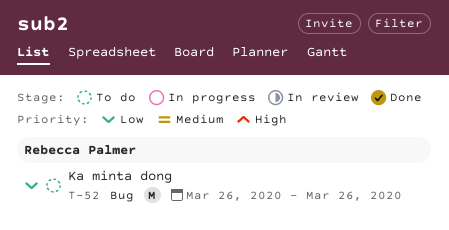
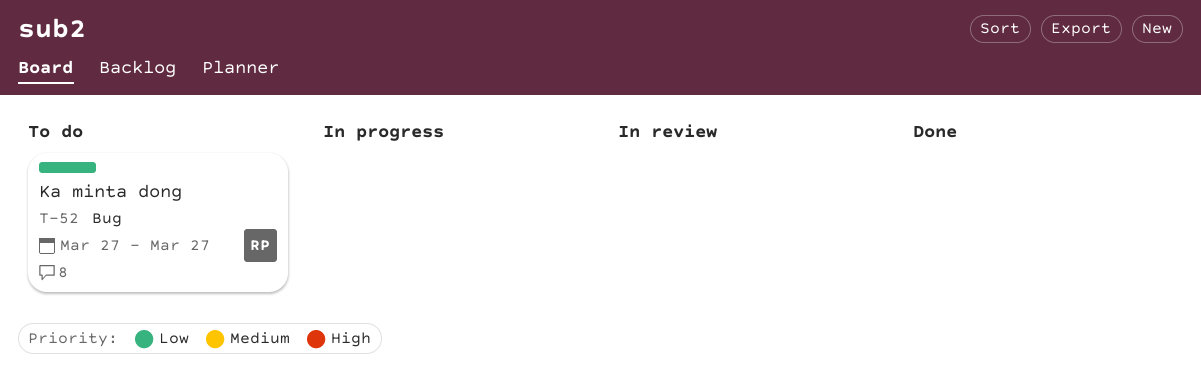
T-52, start: Mar 26 -> Mar 27
T-52, due: Mar 26 -> Mar 27

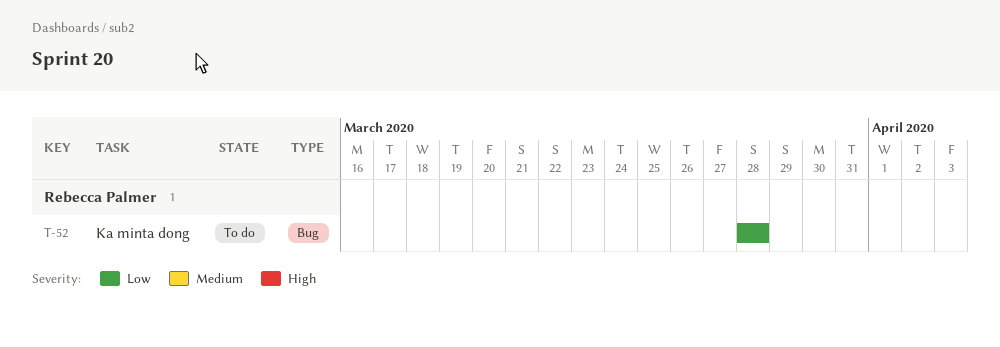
T-52, start: Mar 27 -> Mar 28
T-52, due: Mar 27 -> Mar 28

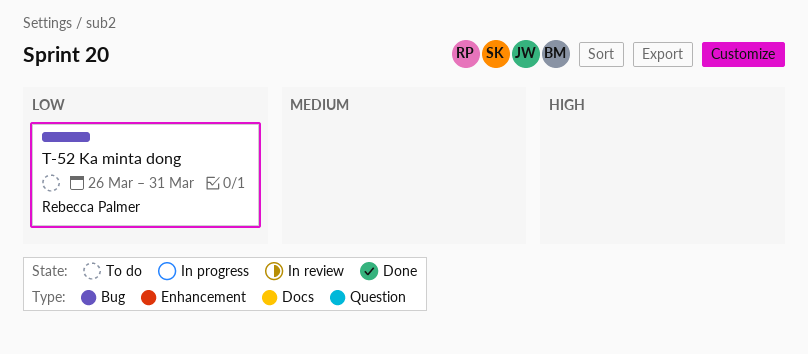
T-52, start: Mar 28 -> Mar 26
T-52, due: Mar 28 -> Mar 31

